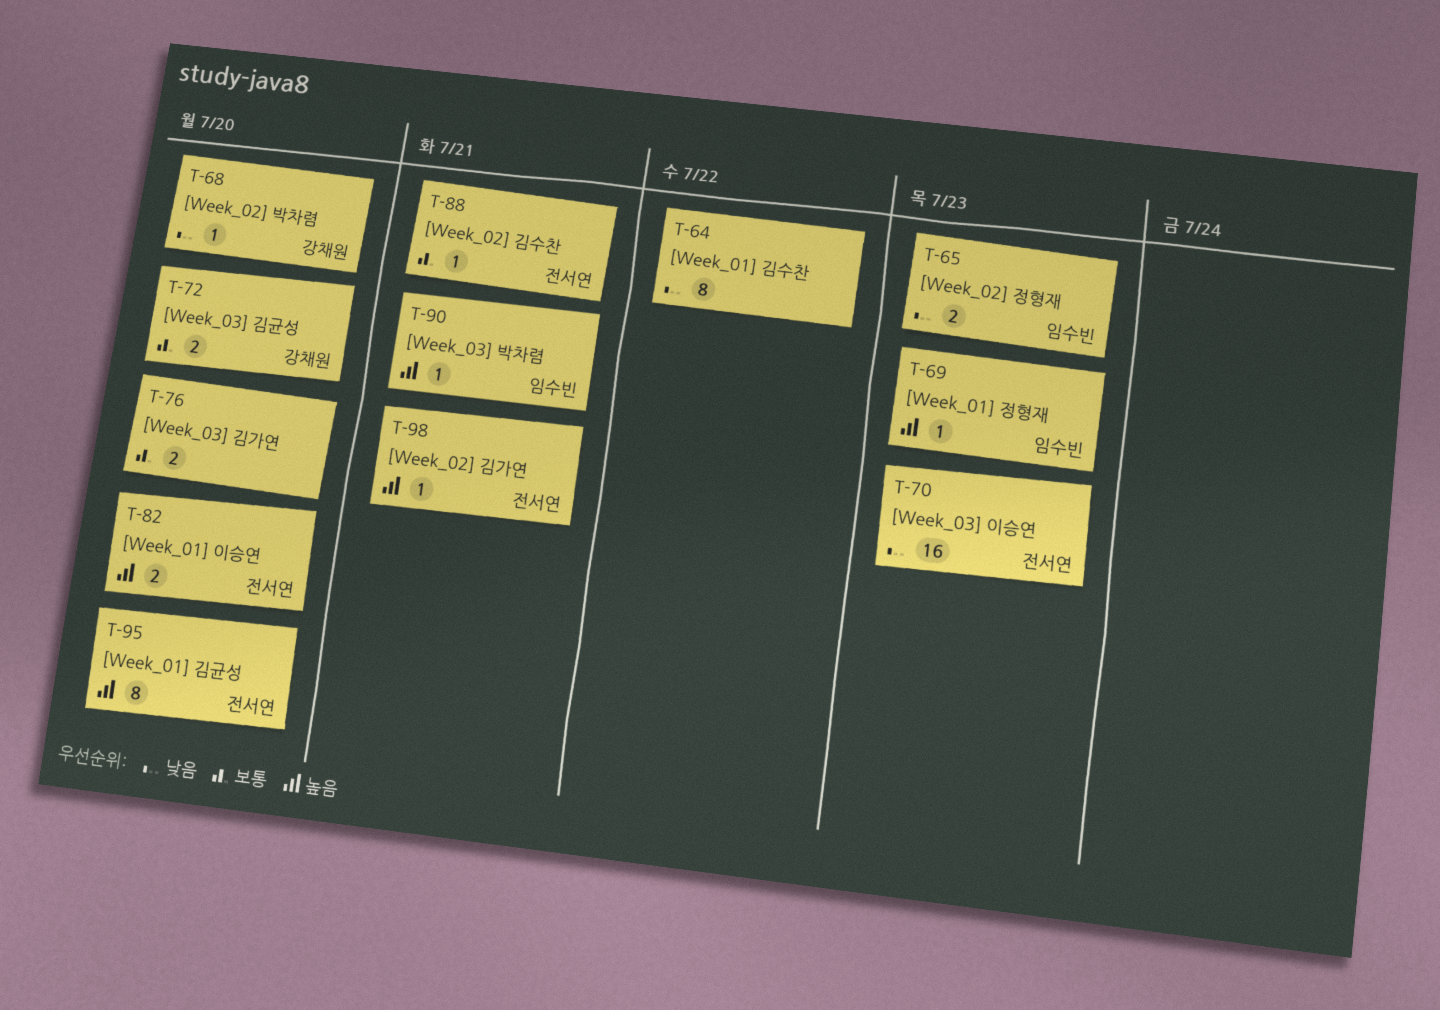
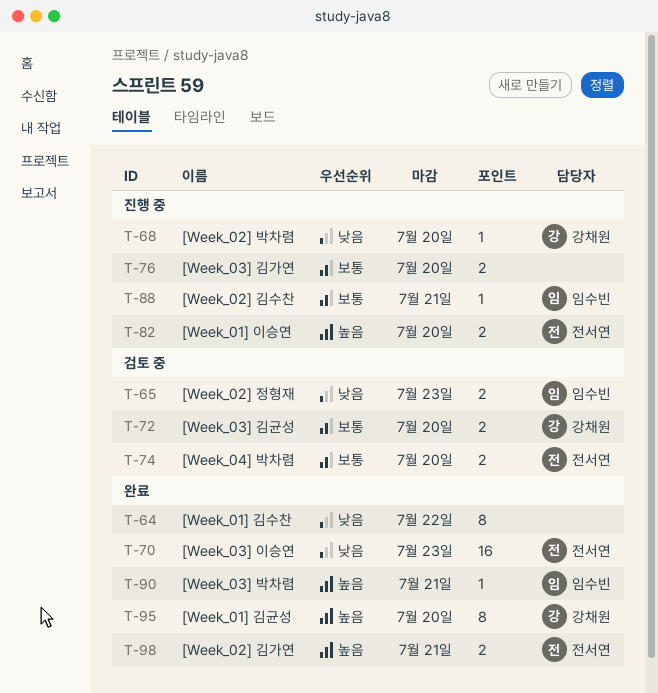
T-69: present -> none
T-74: none -> present
T-88, owner: 전서연 -> 임수빈
T-95, owner: 전서연 -> 강채원
T-98, estimate: 1 -> 2

